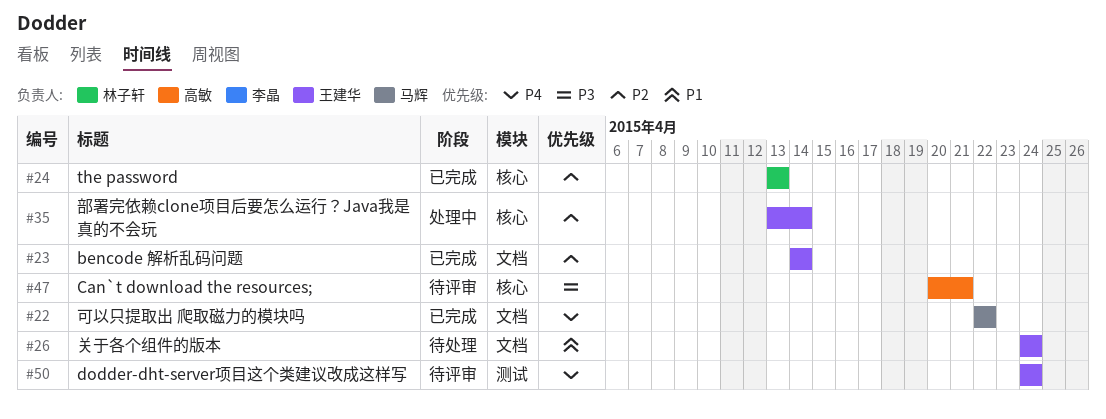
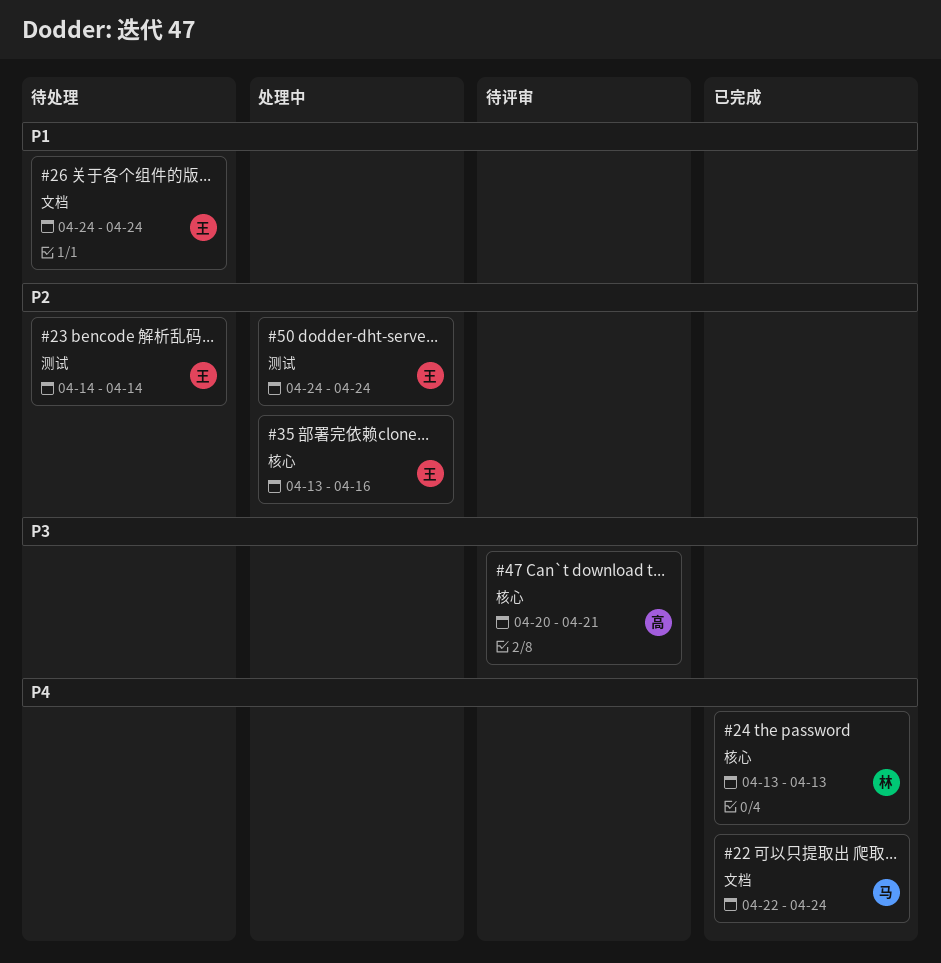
#22, due: Apr 22 -> Apr 24
#23, status: 已完成 -> 待处理
#23, label: 文档 -> 测试
#24, priority: P2 -> P4
#35, due: Apr 14 -> Apr 16
#50, status: 待评审 -> 处理中
#50, priority: P4 -> P2

